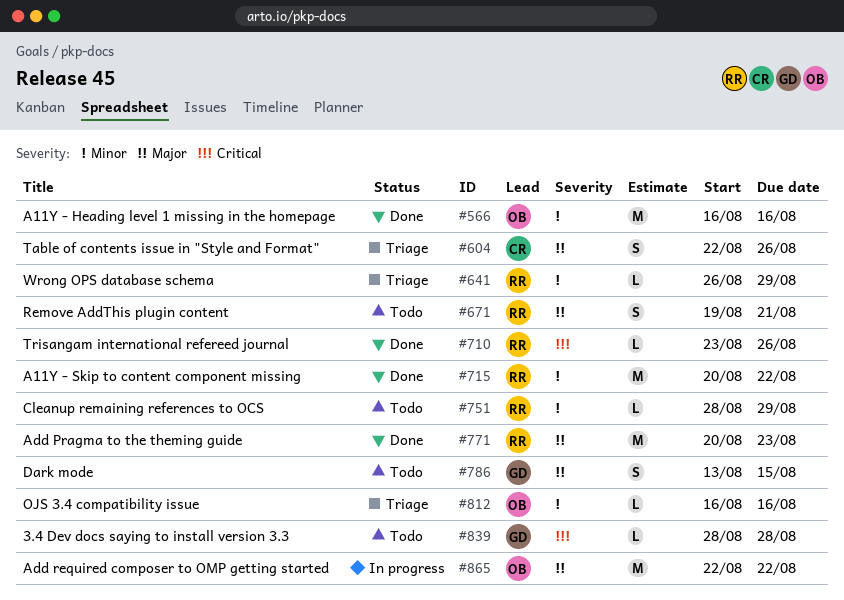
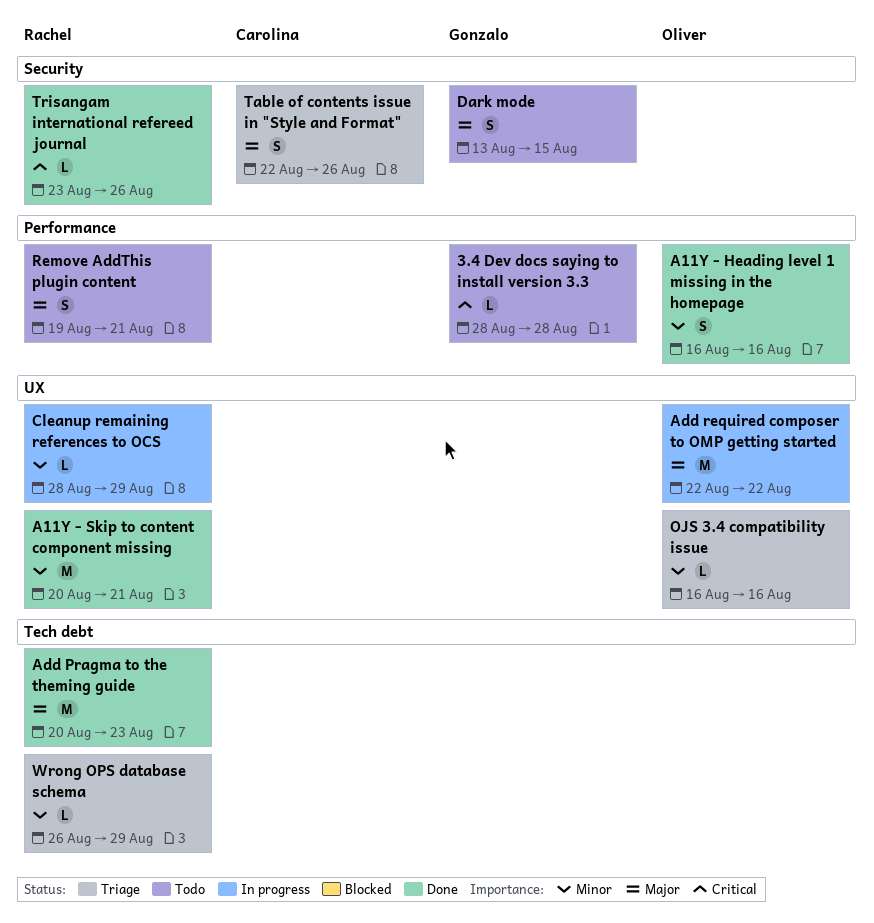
A11Y - Heading level 1 missing in the homepage, estimate: M -> S
A11Y - Skip to content component missing, due: Aug 22 -> Aug 21
Cleanup remaining references to OCS, status: Todo -> In progress

